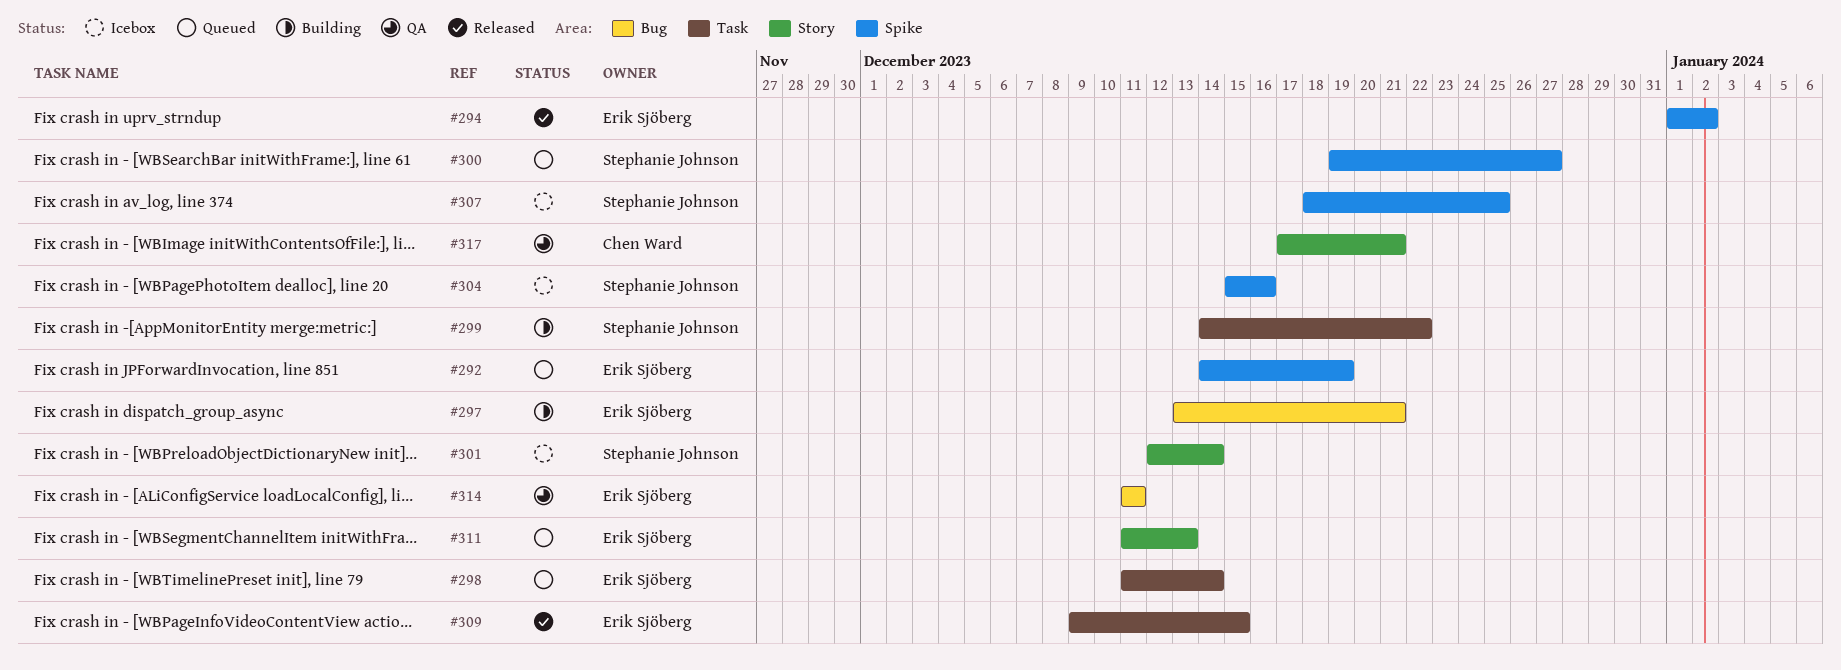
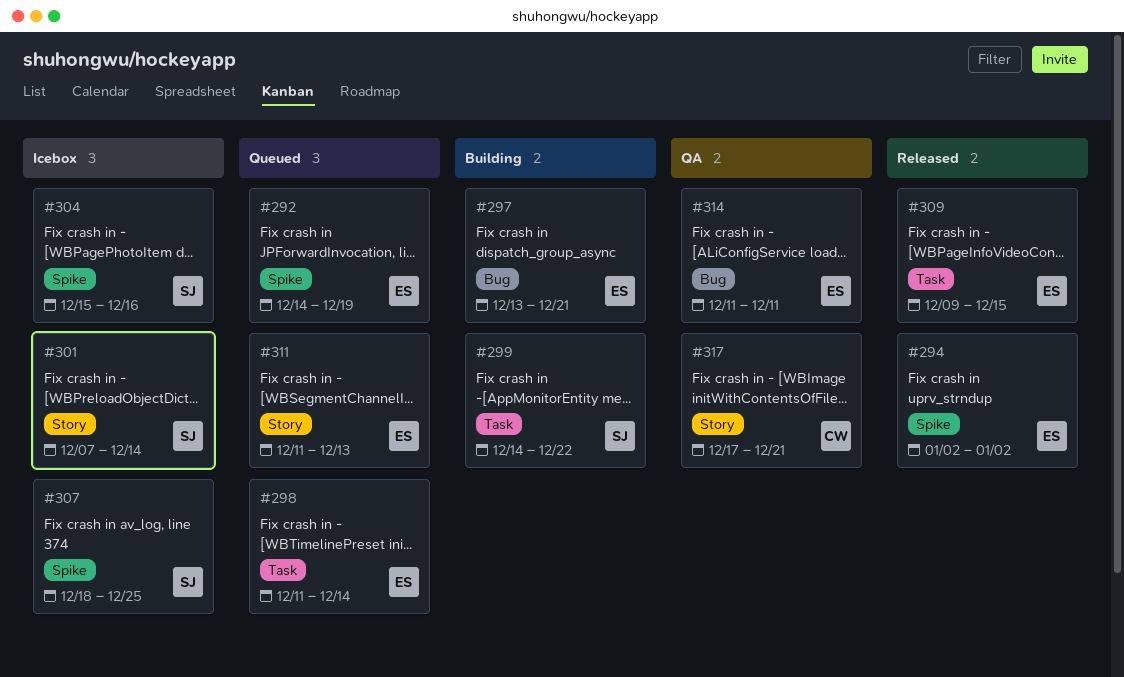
#294, start: Jan 1 -> Jan 2
#300: present -> none
#301, start: Dec 12 -> Dec 7

